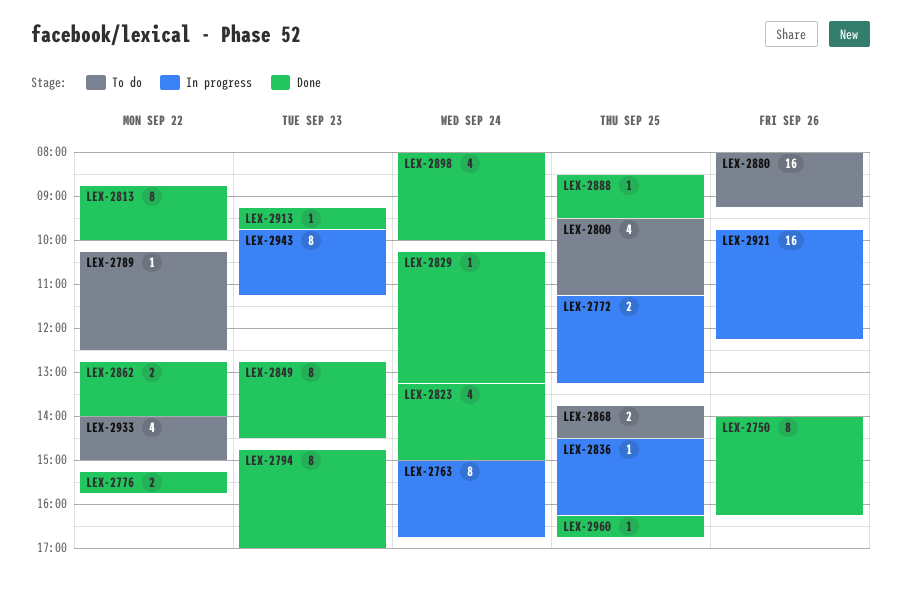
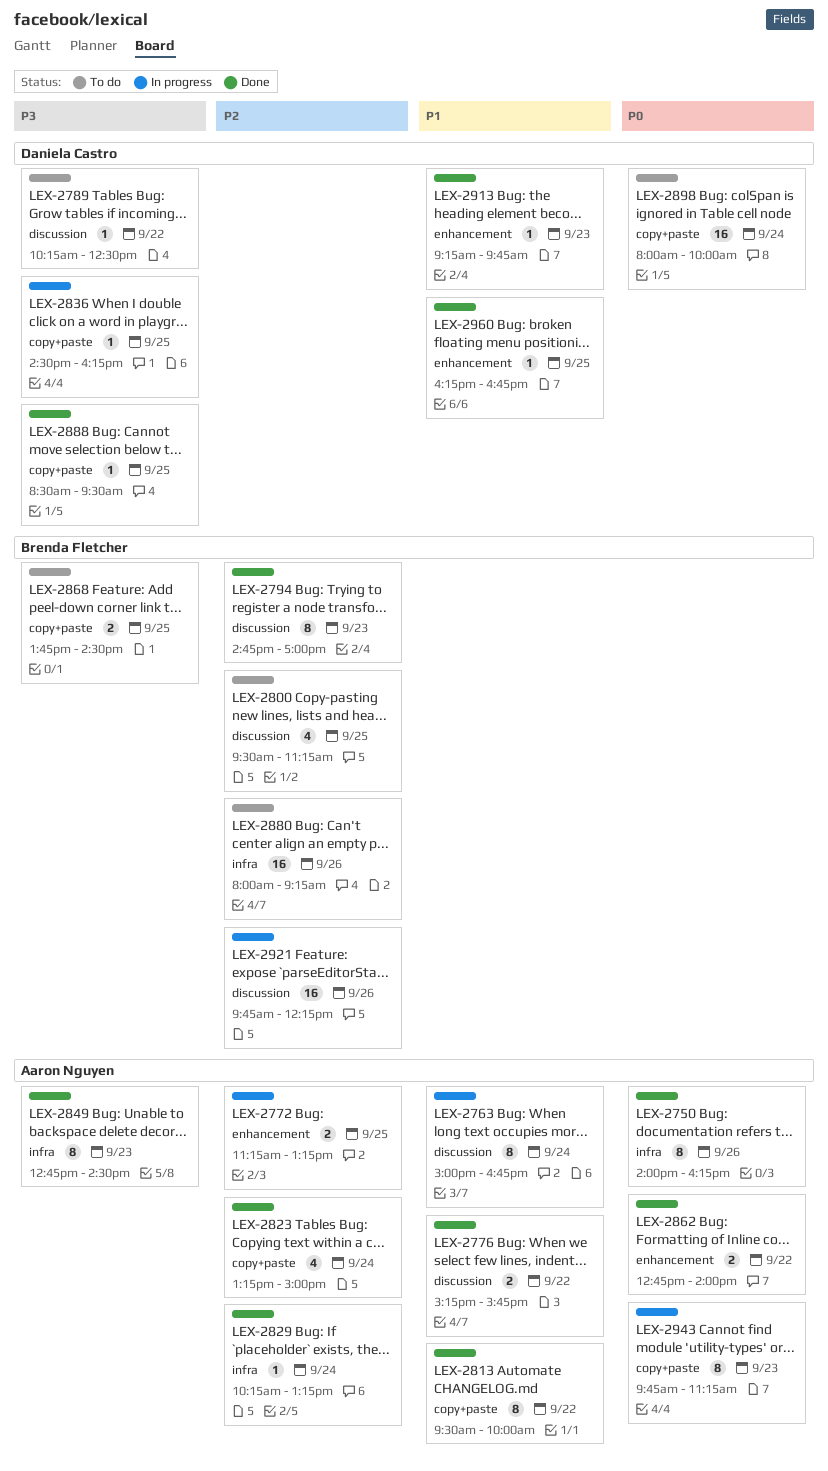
LEX-2813, begins: 08:45 -> 09:30
LEX-2898, status: Done -> To do
LEX-2898, estimate: 4 -> 16
LEX-2933: present -> none

